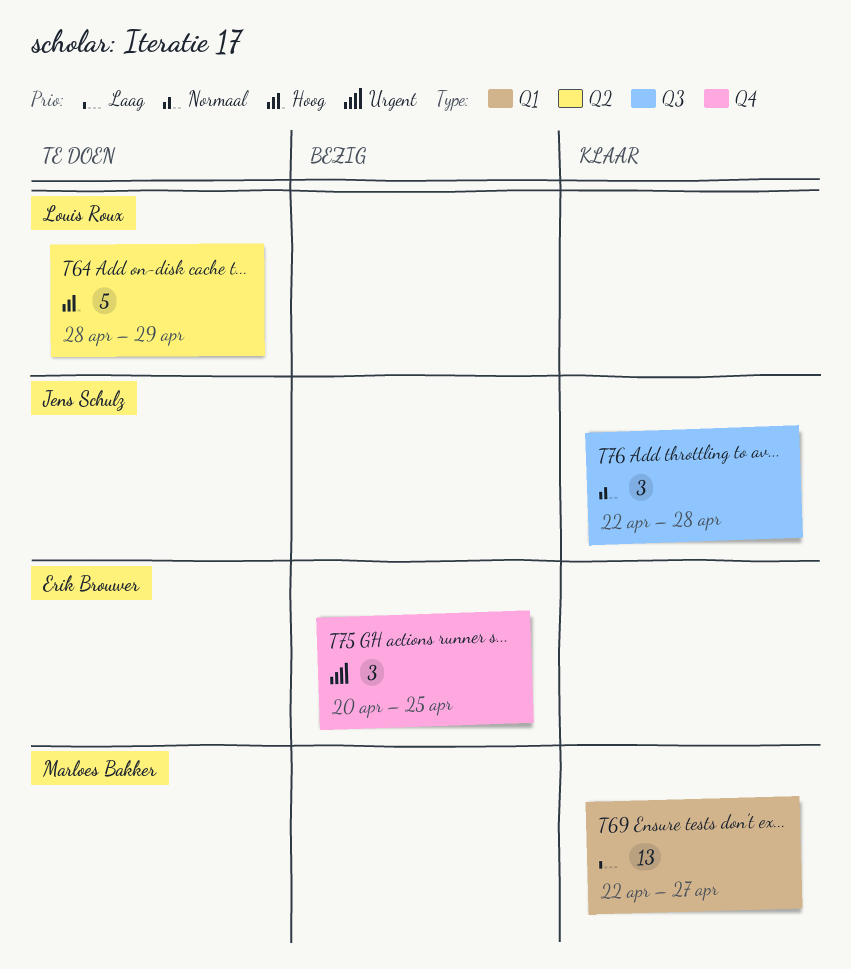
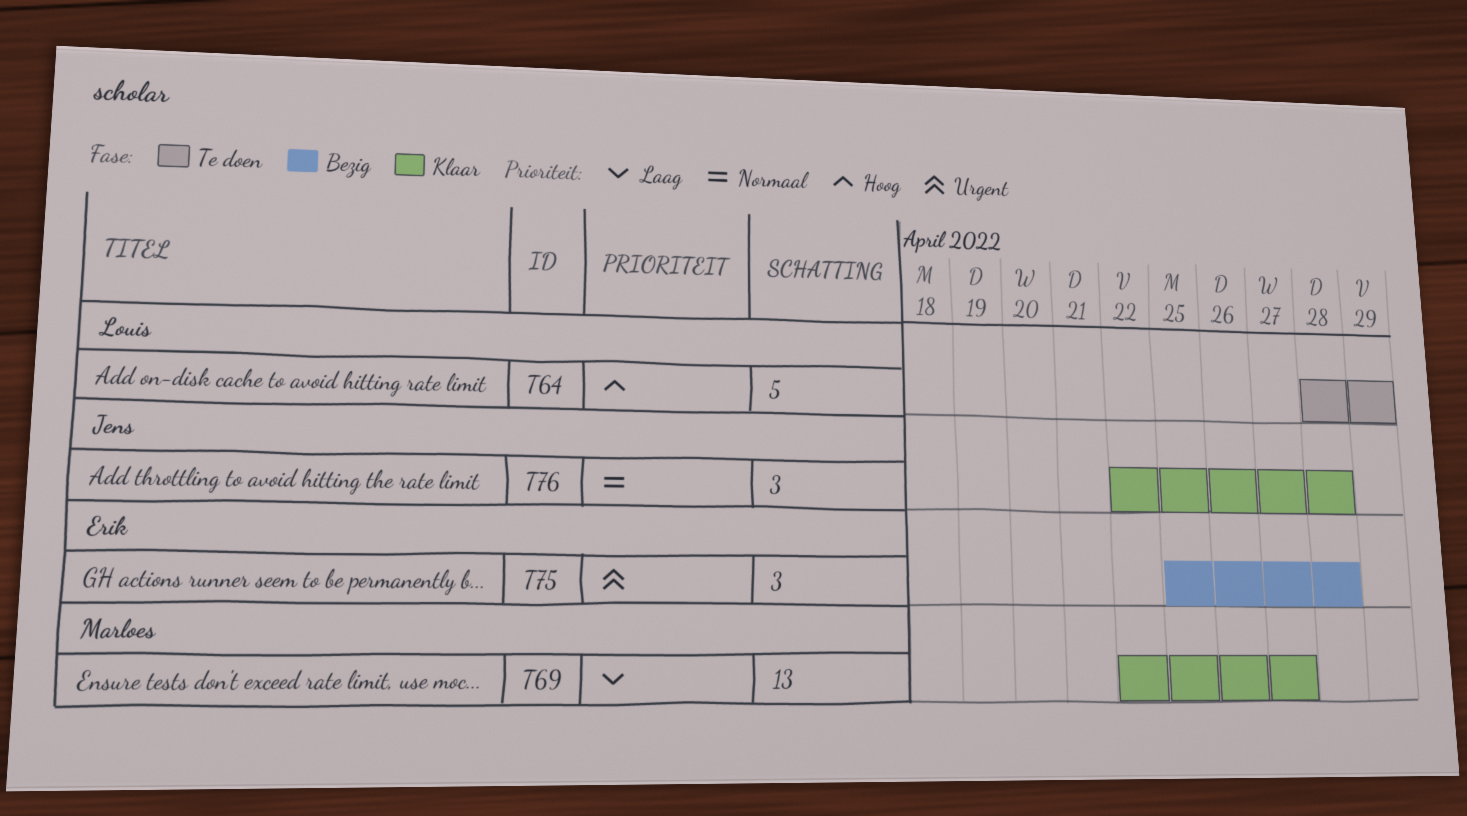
T75, start: Apr 20 -> Apr 25
T75, due: Apr 25 -> Apr 28

